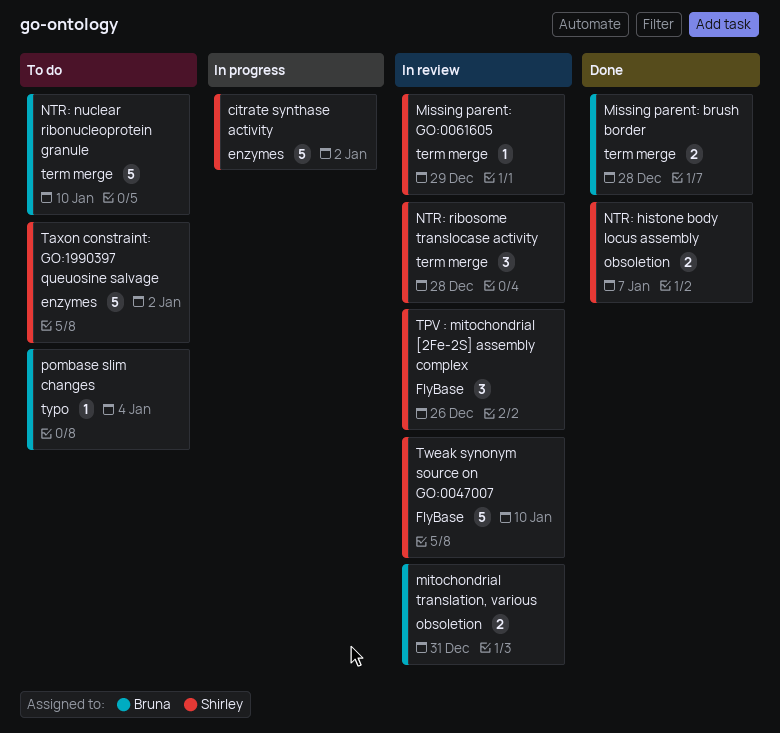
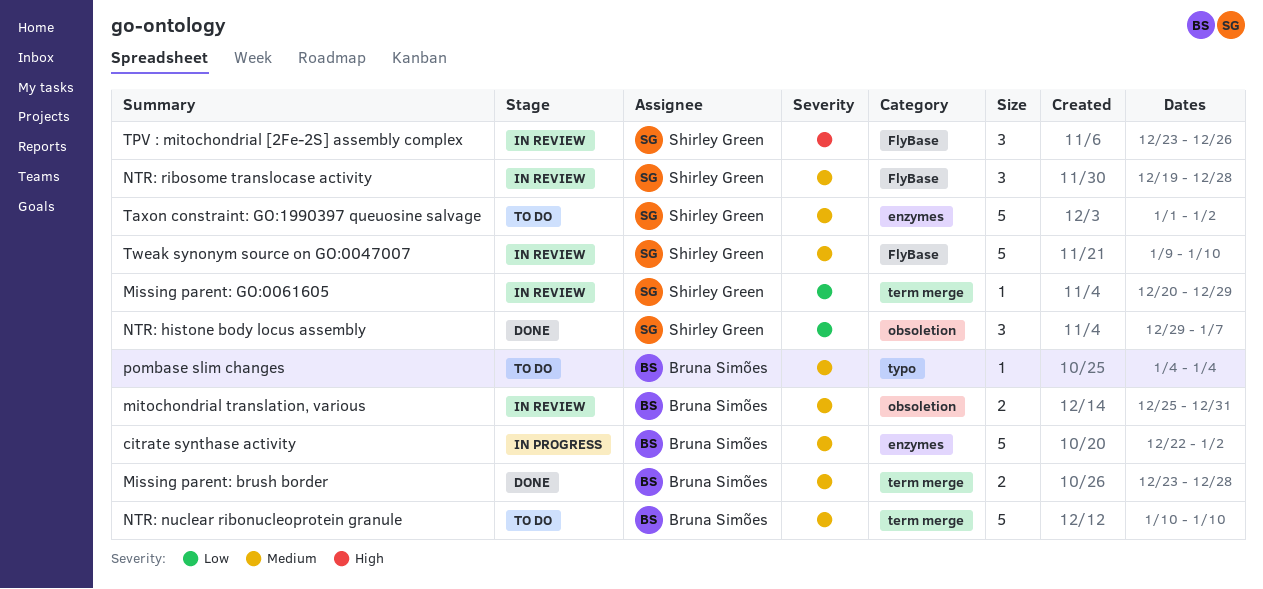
citrate synthase activity, owner: Shirley Green -> Bruna Simões
NTR: histone body locus assembly, estimate: 2 -> 3
NTR: ribosome translocase activity, label: term merge -> FlyBase

